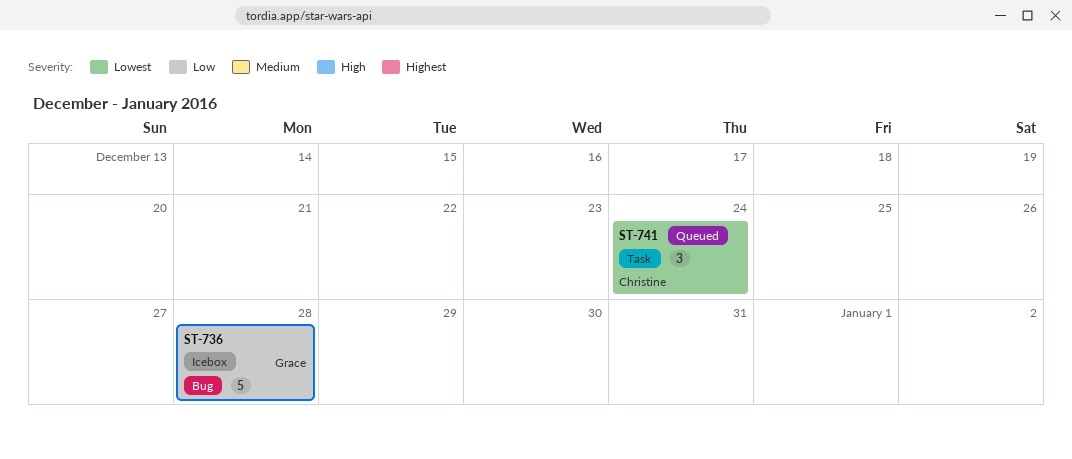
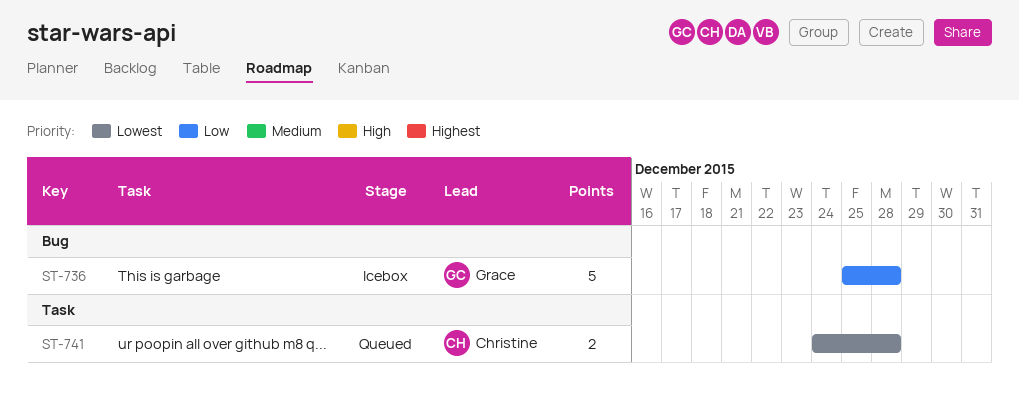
ST-741, estimate: 3 -> 2
ST-741, due: Dec 24 -> Dec 28

